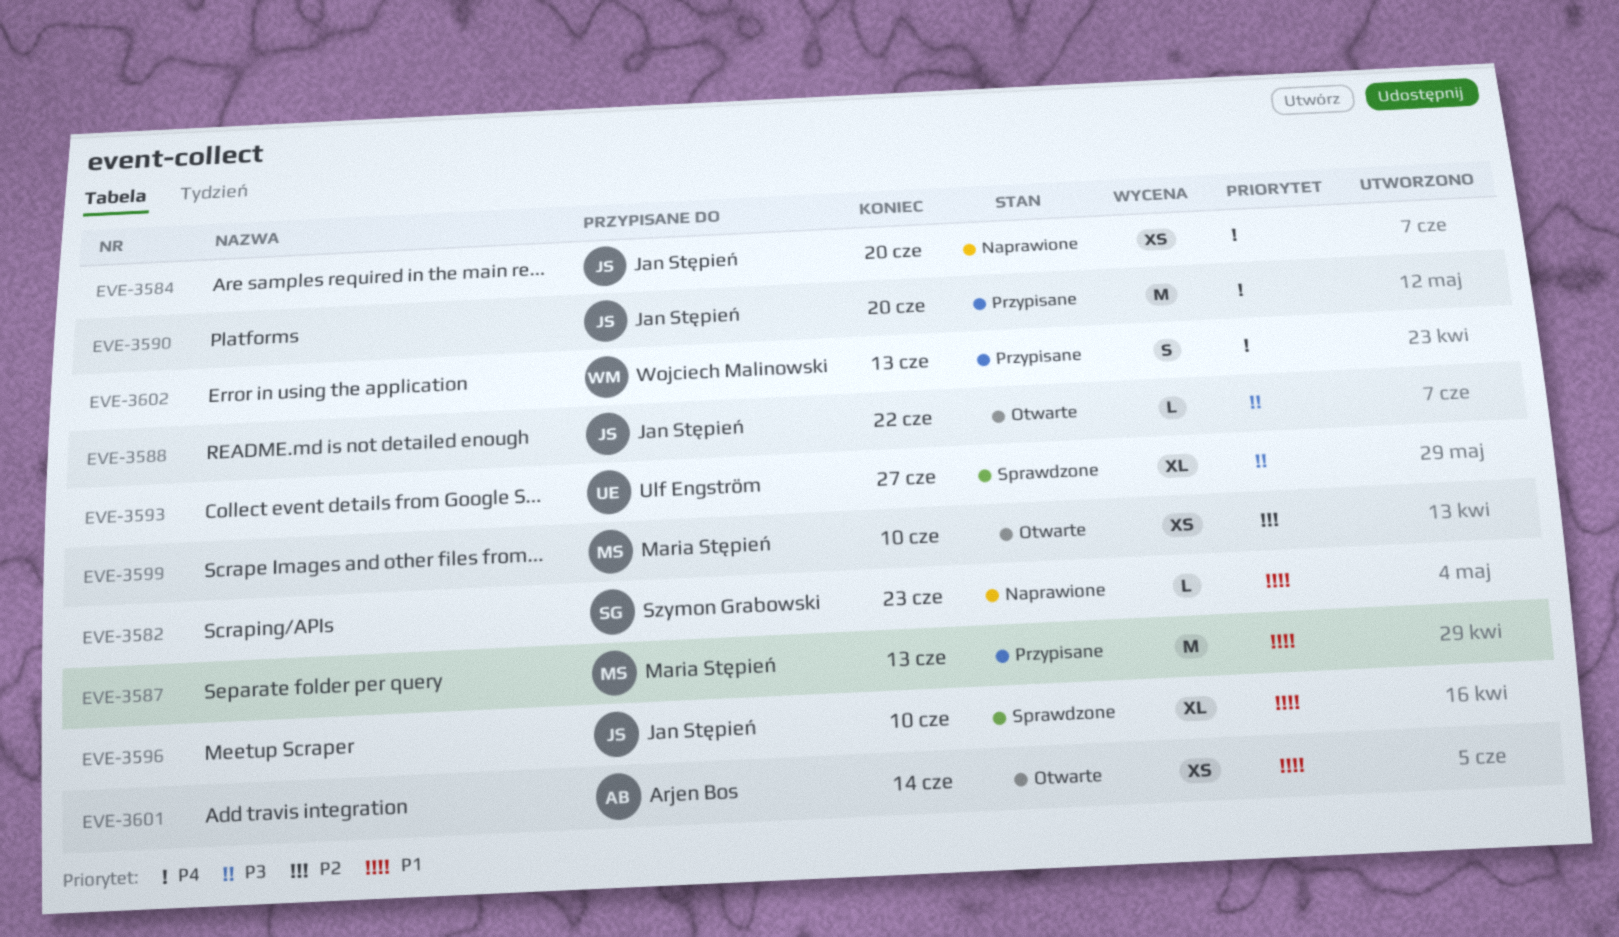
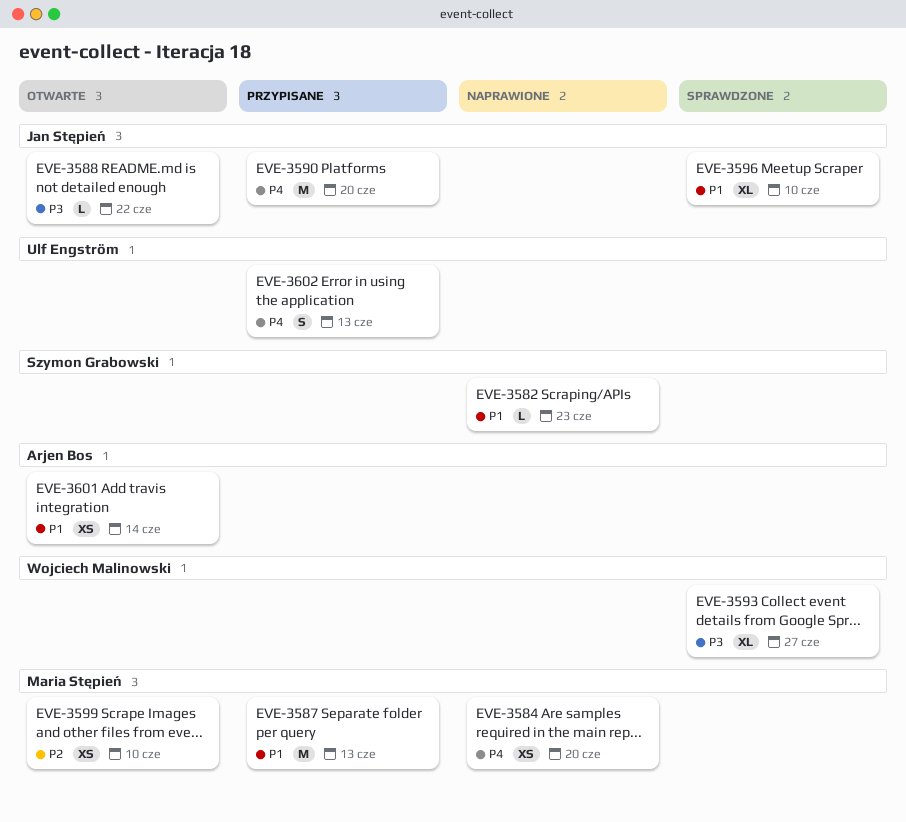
EVE-3584, owner: Jan Stępień -> Maria Stępień
EVE-3593, owner: Ulf Engström -> Wojciech Malinowski
EVE-3602, owner: Wojciech Malinowski -> Ulf Engström

